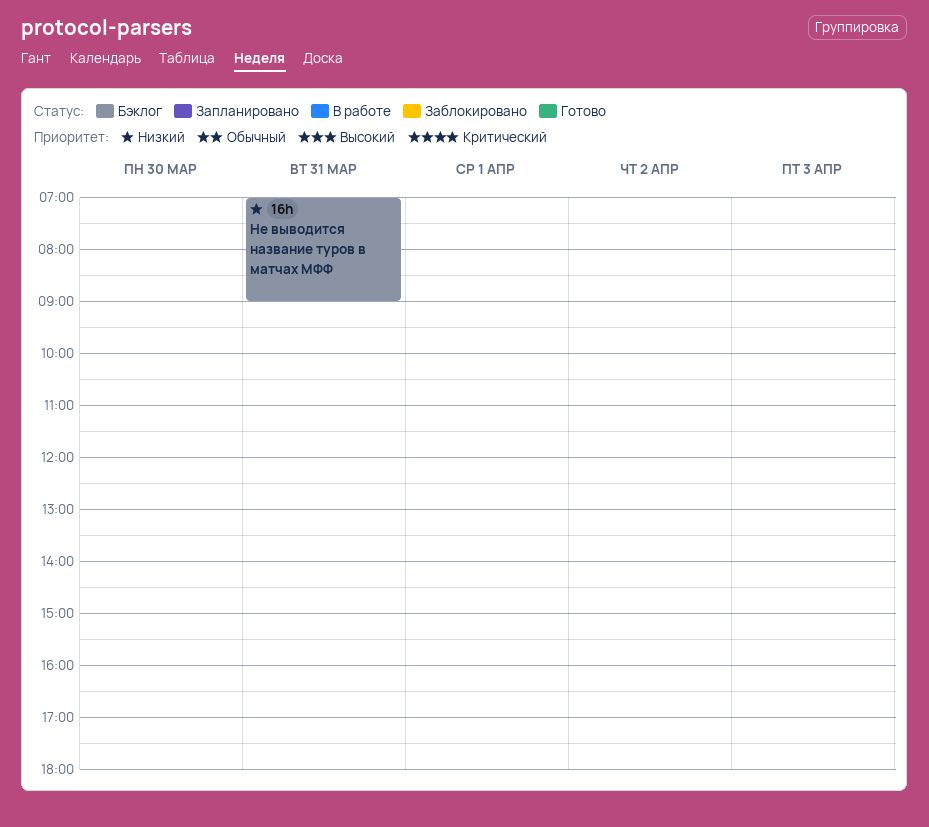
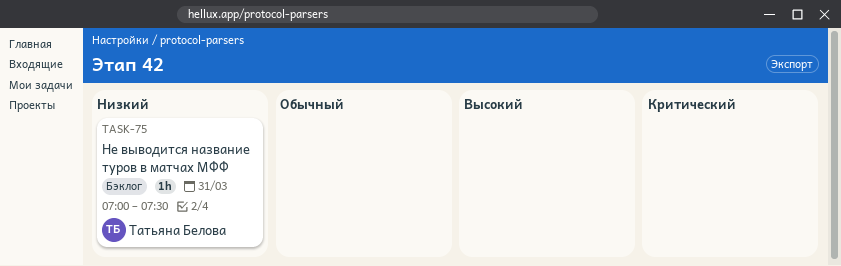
Не выводится название туров в матчах МФФ, estimate: 16h -> 1h
Не выводится название туров в матчах МФФ, ends: 09:00 -> 07:30

